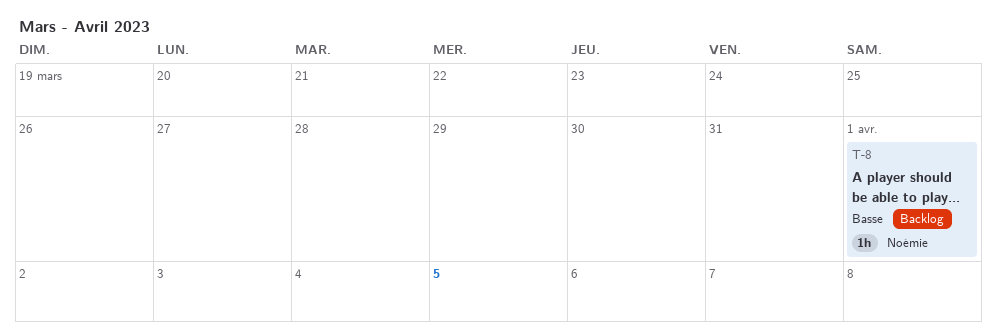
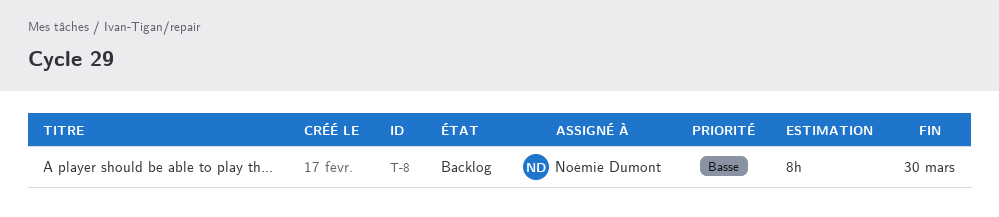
T-8, estimate: 1h -> 8h
T-8, due: Apr 1 -> Mar 30

